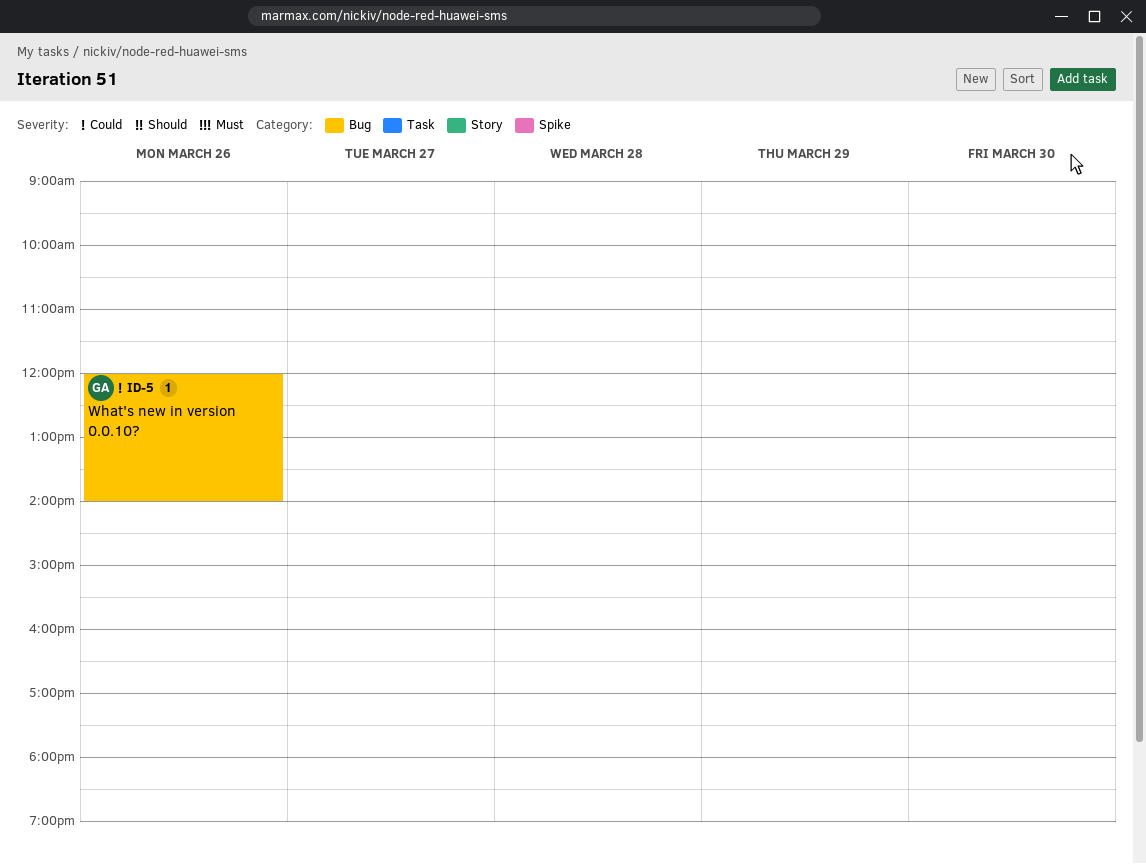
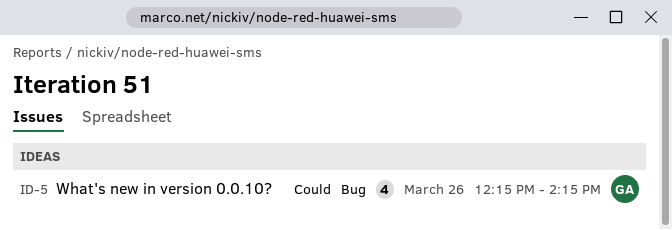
ID-5, estimate: 1 -> 4
ID-5, begins: 12:00 -> 12:15
ID-5, ends: 14:00 -> 14:15

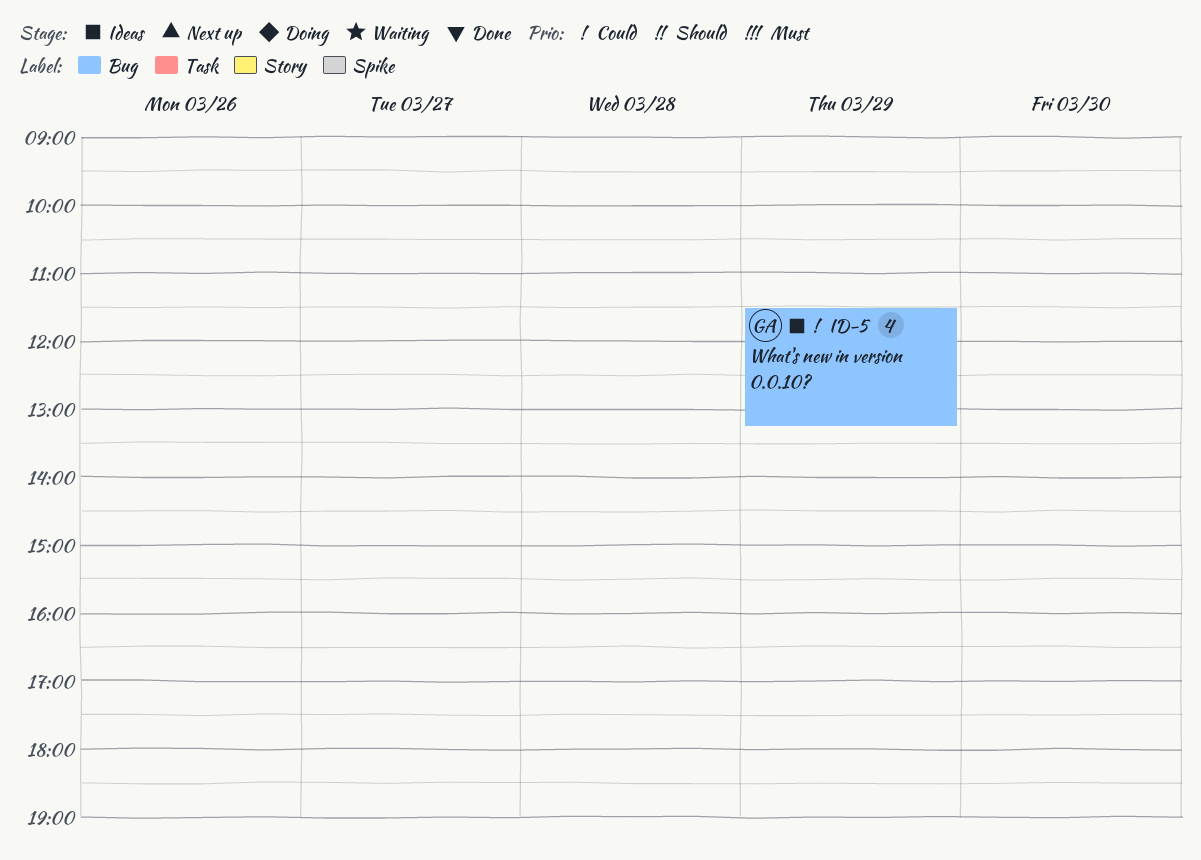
ID-5, day: Mar 26 -> Mar 29
ID-5, begins: 12:15 -> 11:30
ID-5, ends: 14:15 -> 13:15

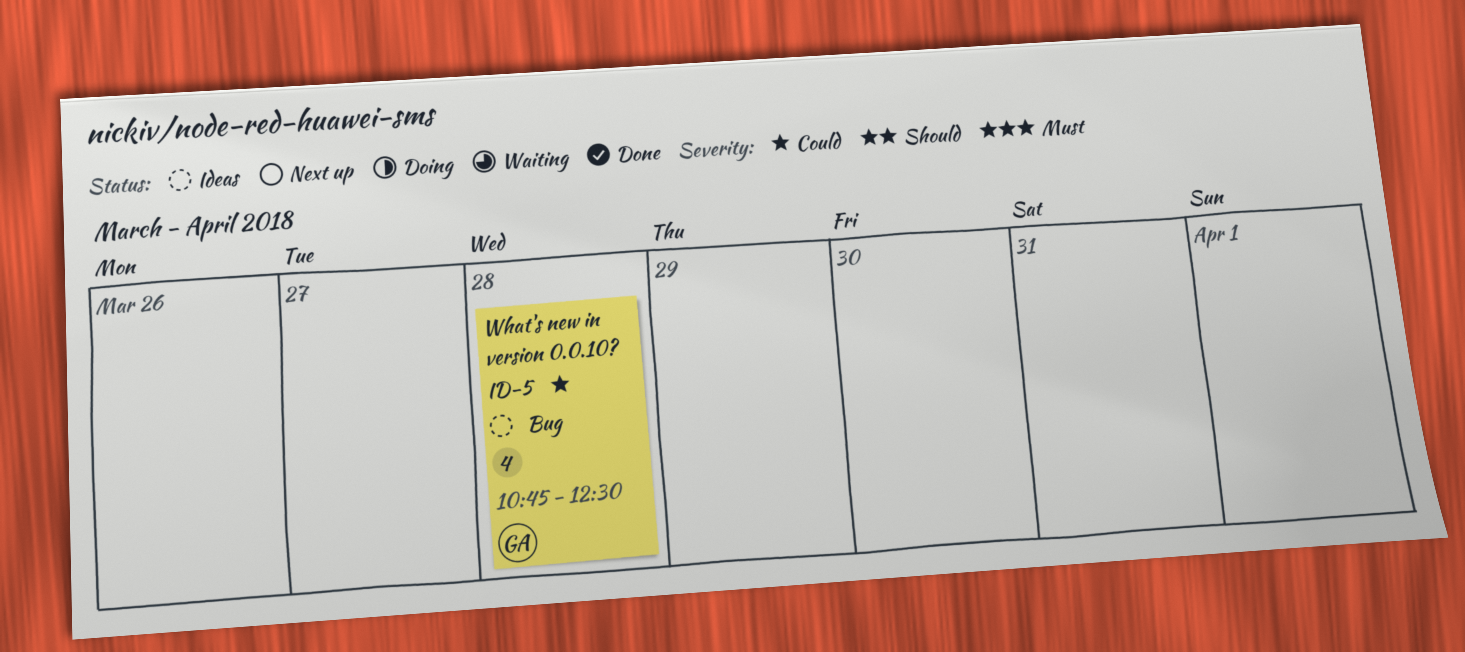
ID-5, day: Mar 29 -> Mar 28
ID-5, begins: 11:30 -> 10:45
ID-5, ends: 13:15 -> 12:30

